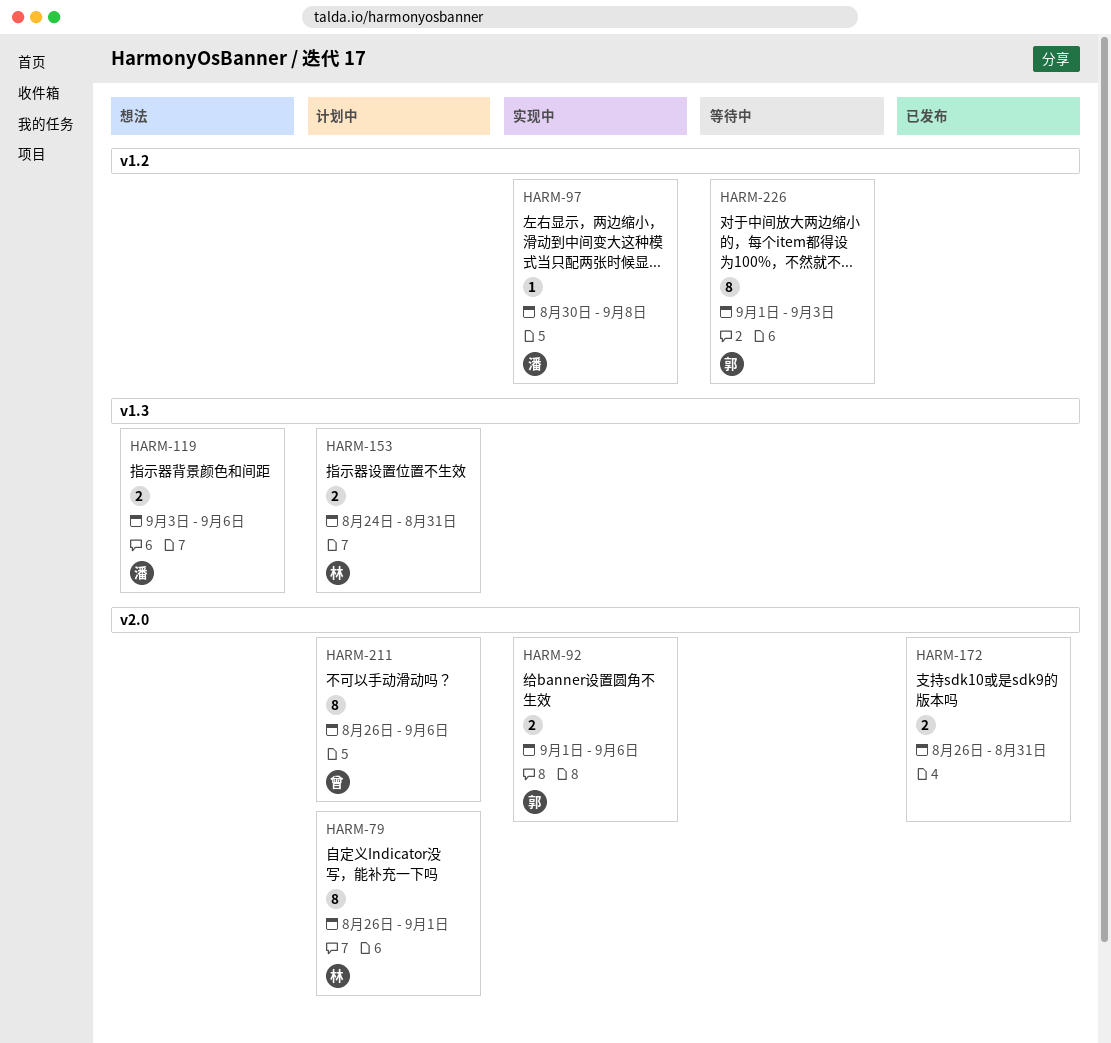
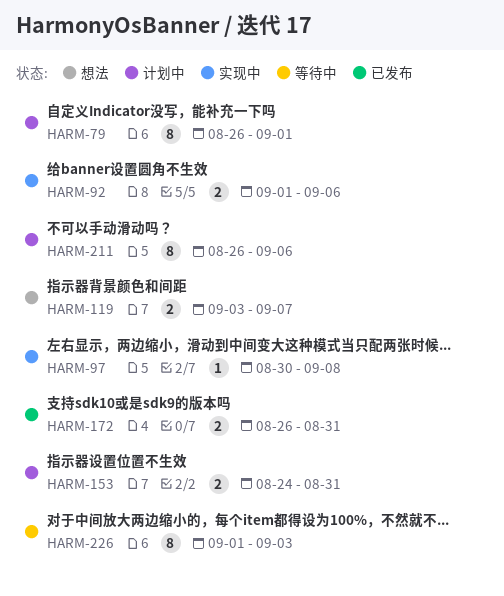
HARM-119, due: Sep 6 -> Sep 7

